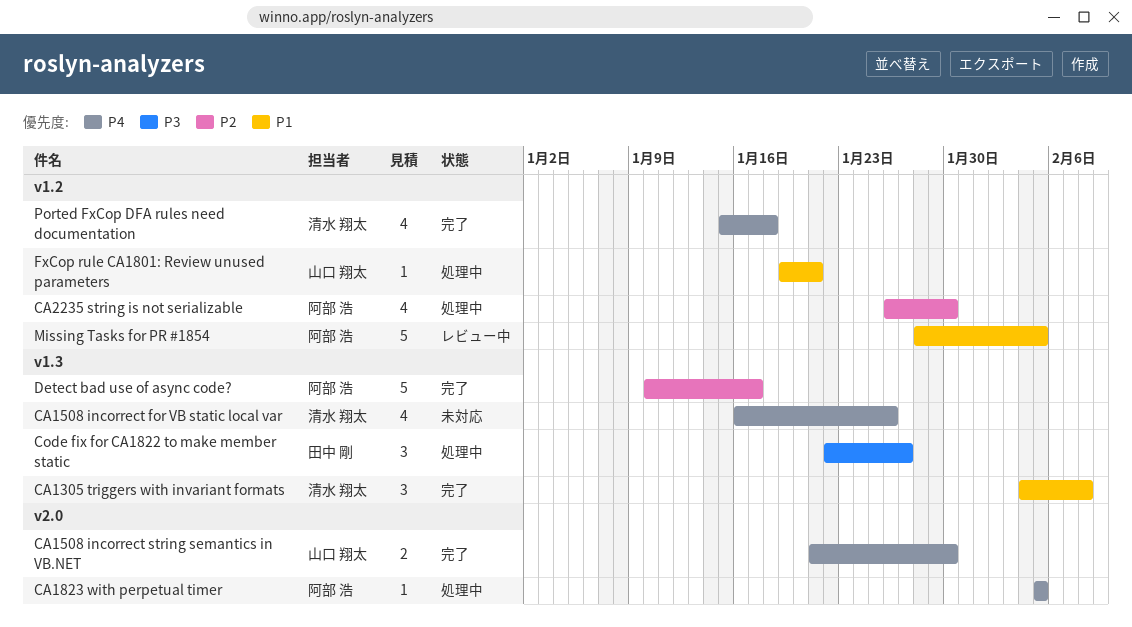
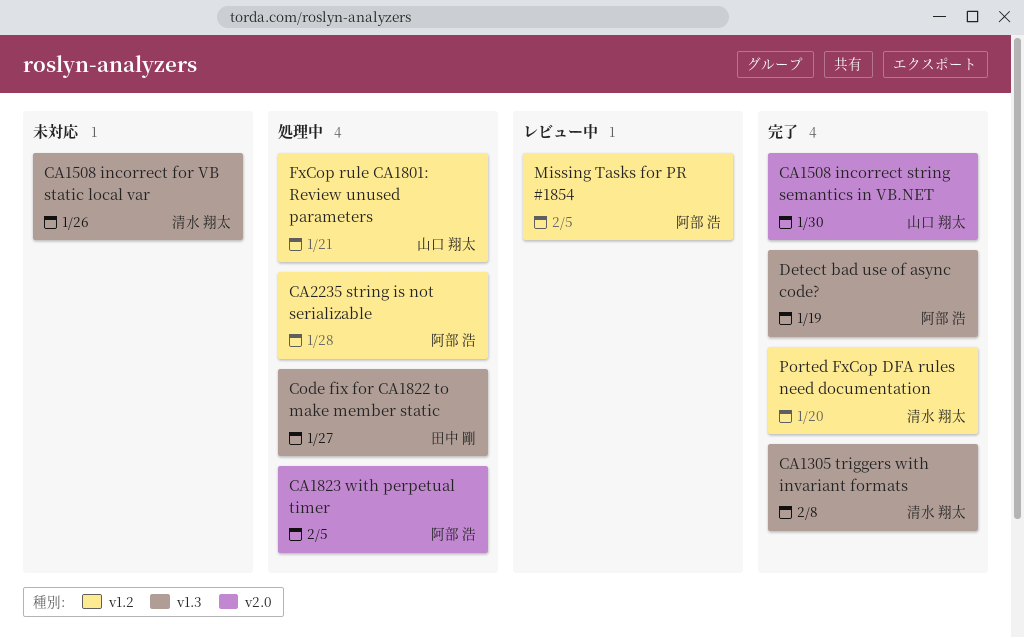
CA2235 string is not serializable, due: Jan 30 -> Jan 28
Detect bad use of async code?, due: Jan 17 -> Jan 19
Ported FxCop DFA rules need documentation, due: Jan 18 -> Jan 20

